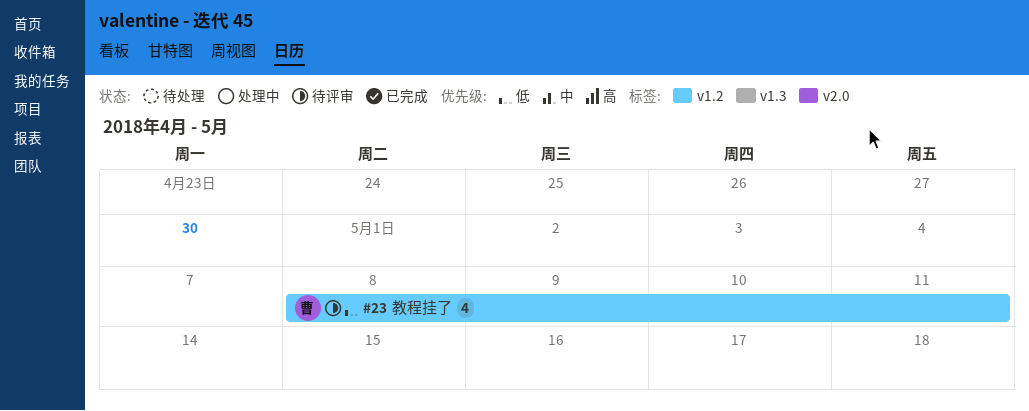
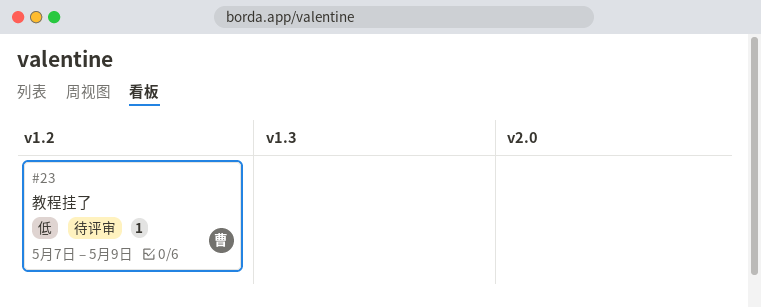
#23, estimate: 4 -> 1
#23, start: May 8 -> May 7
#23, due: May 11 -> May 9

